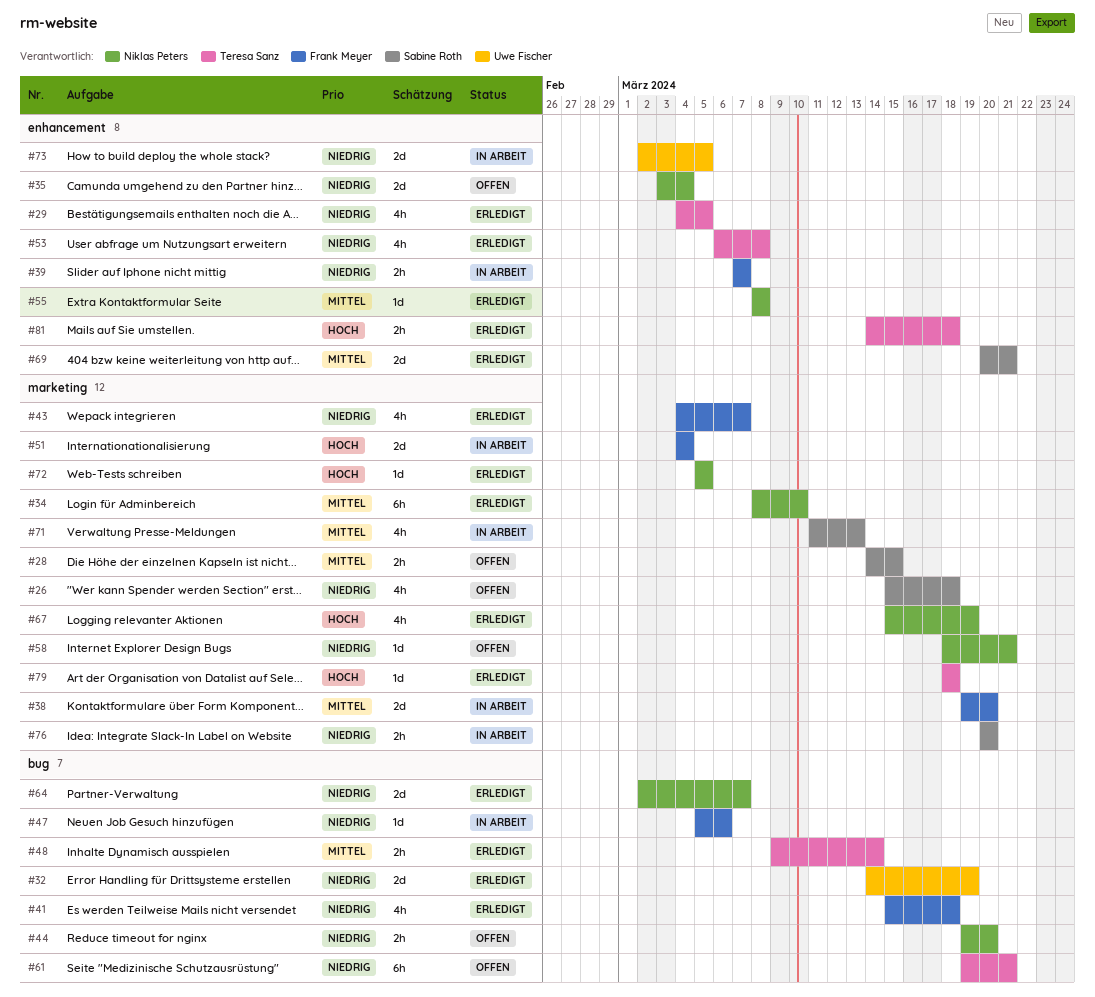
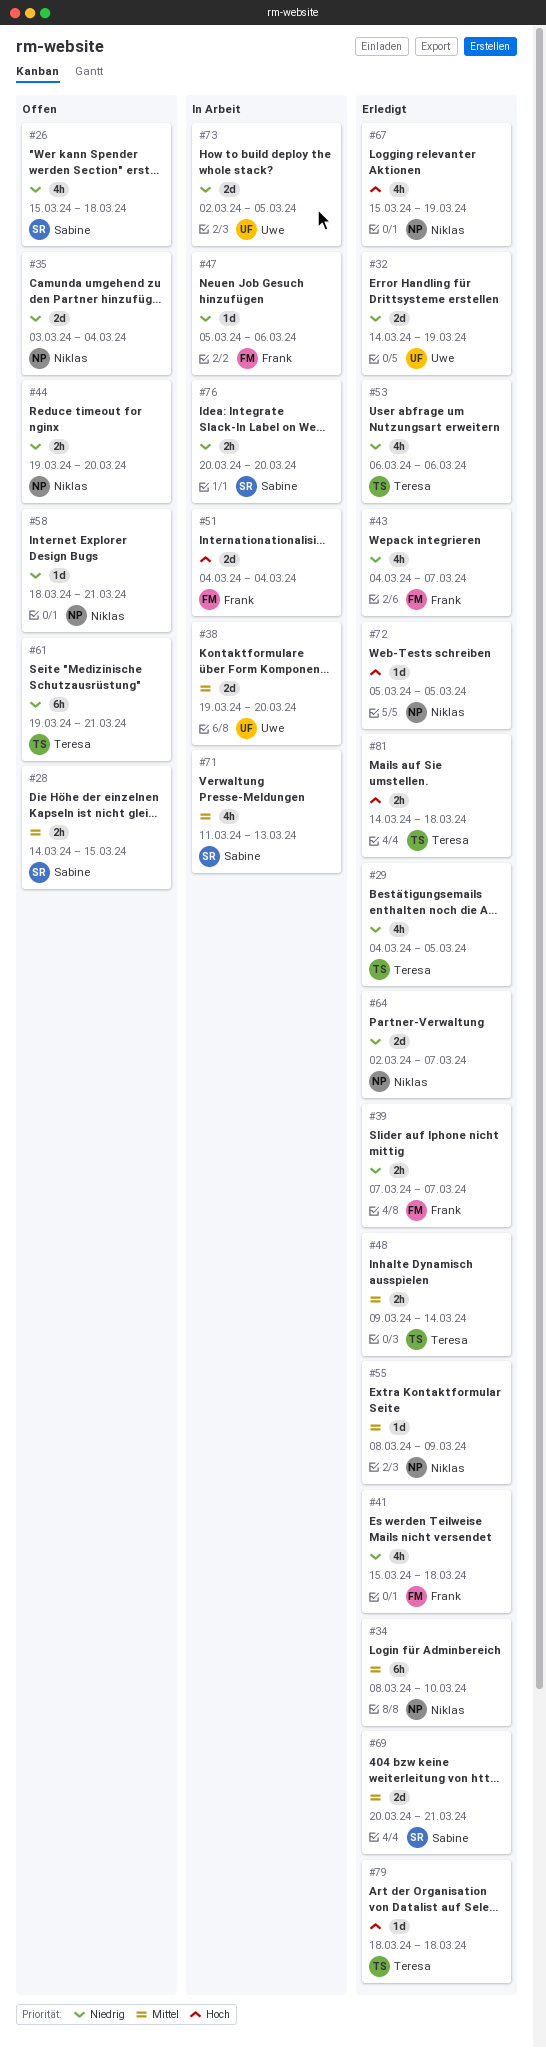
#38, owner: Frank Meyer -> Uwe Fischer
#39, status: In Arbeit -> Erledigt
#53, due: Mar 8 -> Mar 6
#55, due: Mar 8 -> Mar 9

